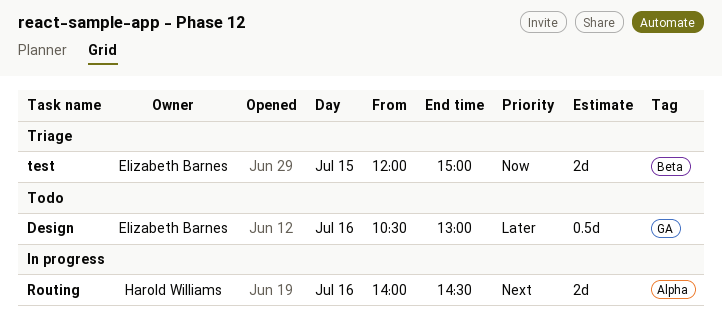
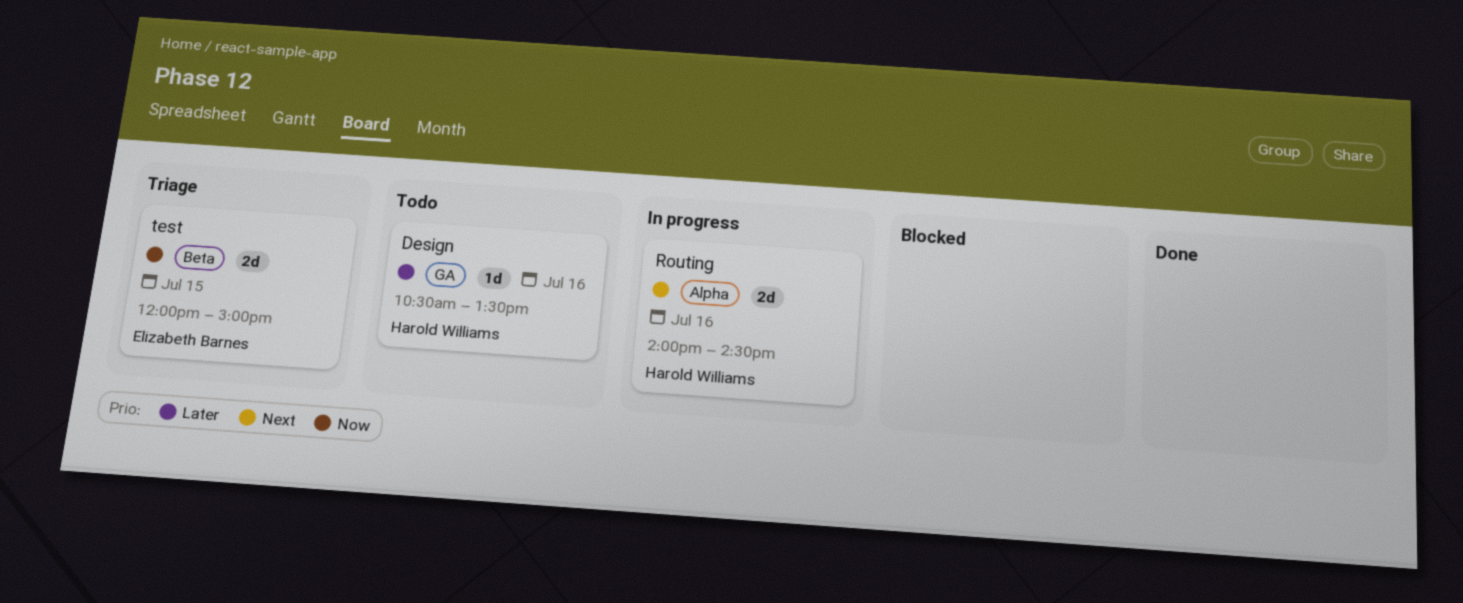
Design, owner: Elizabeth Barnes -> Harold Williams
Design, estimate: 0.5d -> 1d
Design, ends: 13:00 -> 13:30

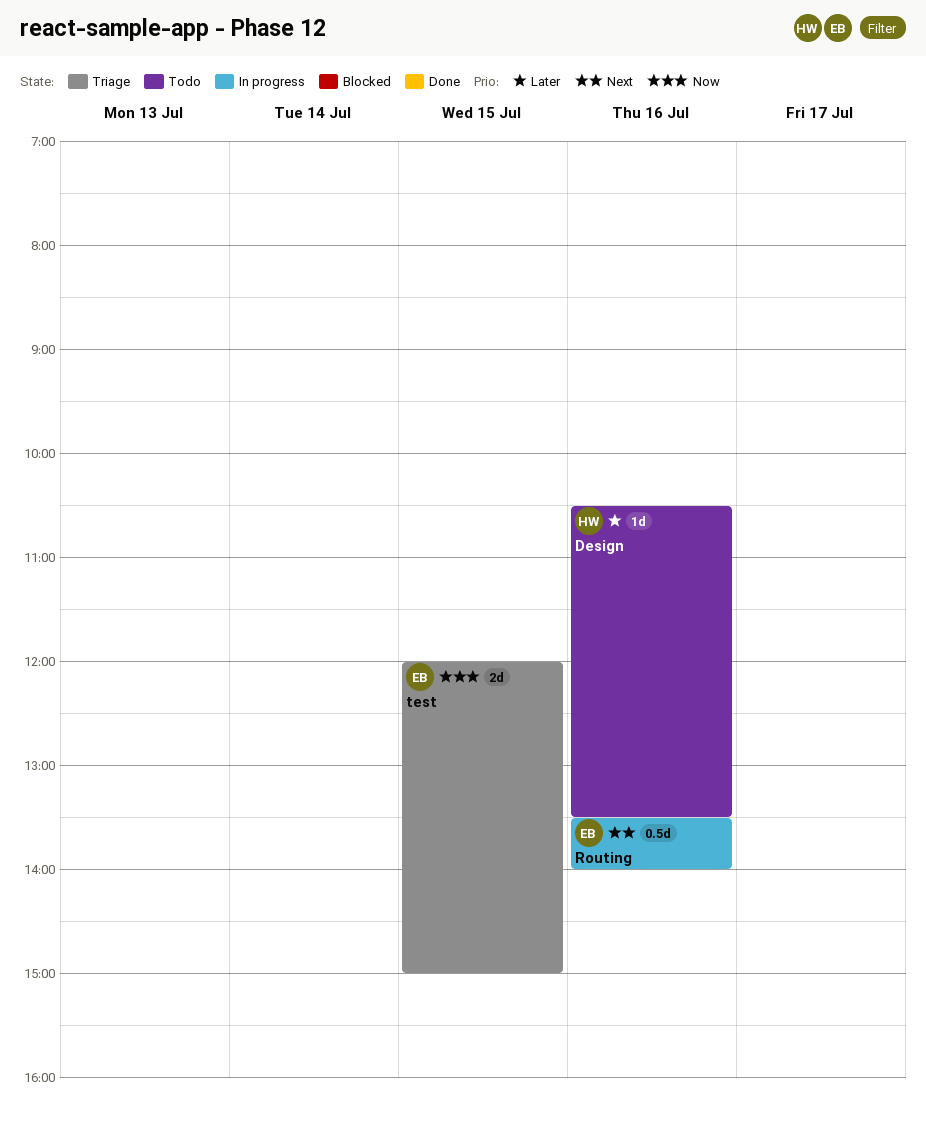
Routing, owner: Harold Williams -> Elizabeth Barnes
Routing, estimate: 2d -> 0.5d
Routing, begins: 14:00 -> 13:30
Routing, ends: 14:30 -> 14:00

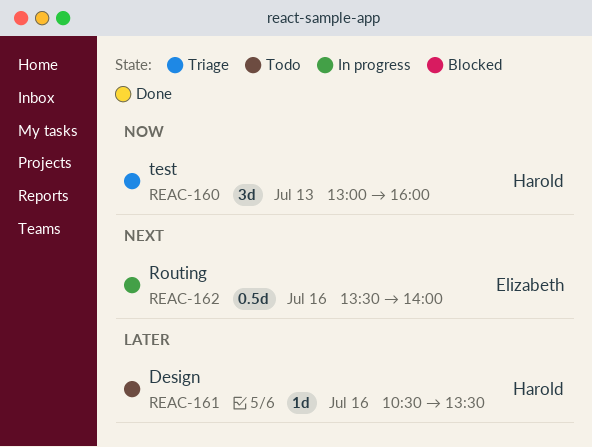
test, owner: Elizabeth -> Harold
test, estimate: 2d -> 3d
test, day: Jul 15 -> Jul 13
test, begins: 12:00 -> 13:00
test, ends: 15:00 -> 16:00

